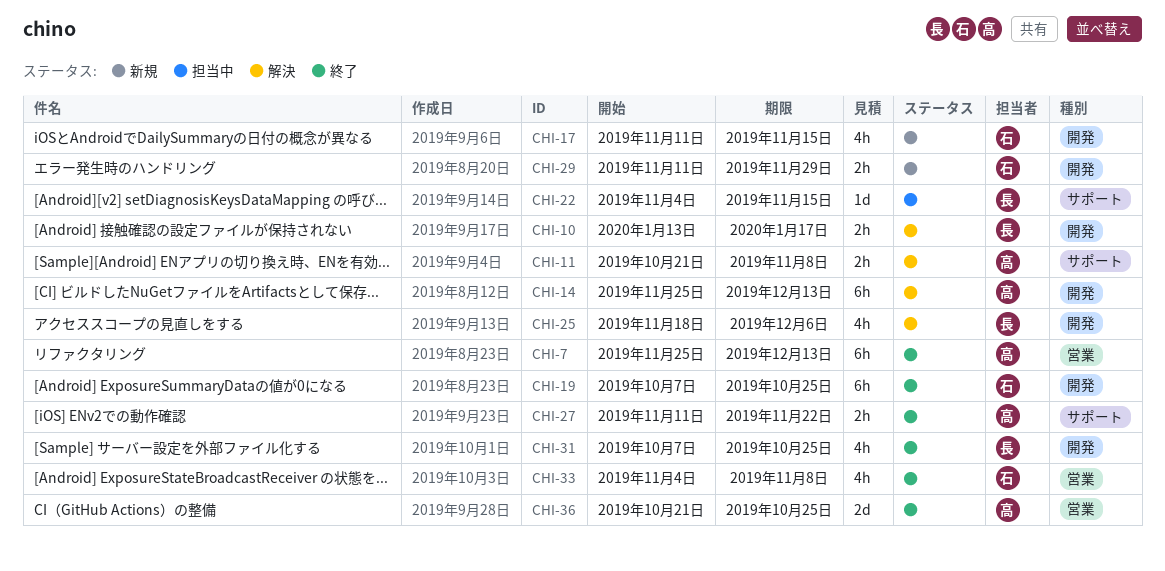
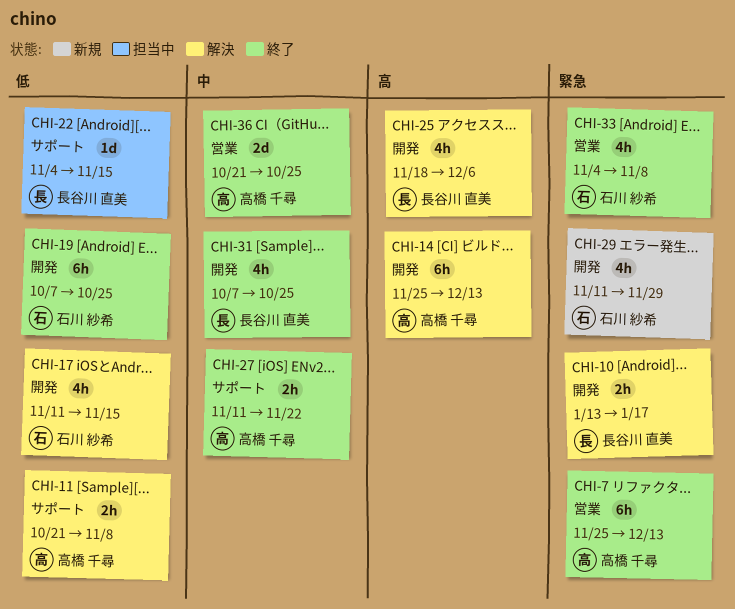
CHI-17, status: 新規 -> 解決
CHI-29, estimate: 2h -> 4h

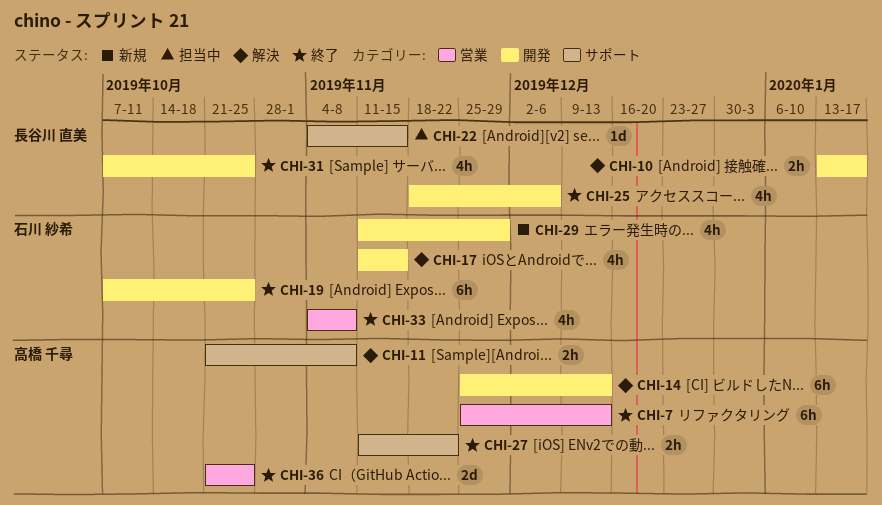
CHI-25, status: 解決 -> 終了

